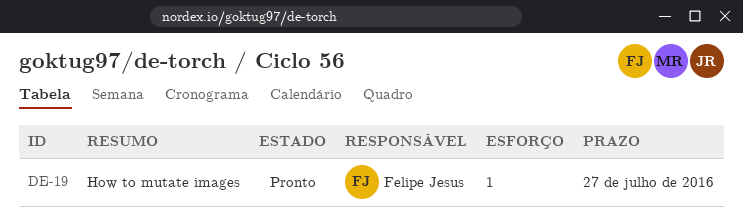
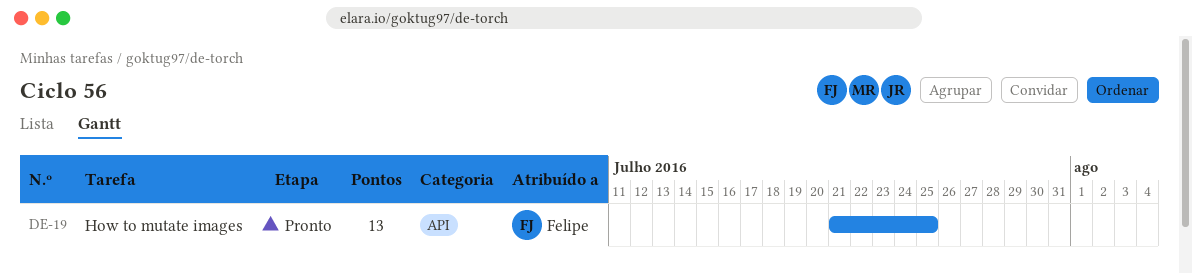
DE-19, estimate: 1 -> 13
DE-19, due: Jul 27 -> Jul 25

